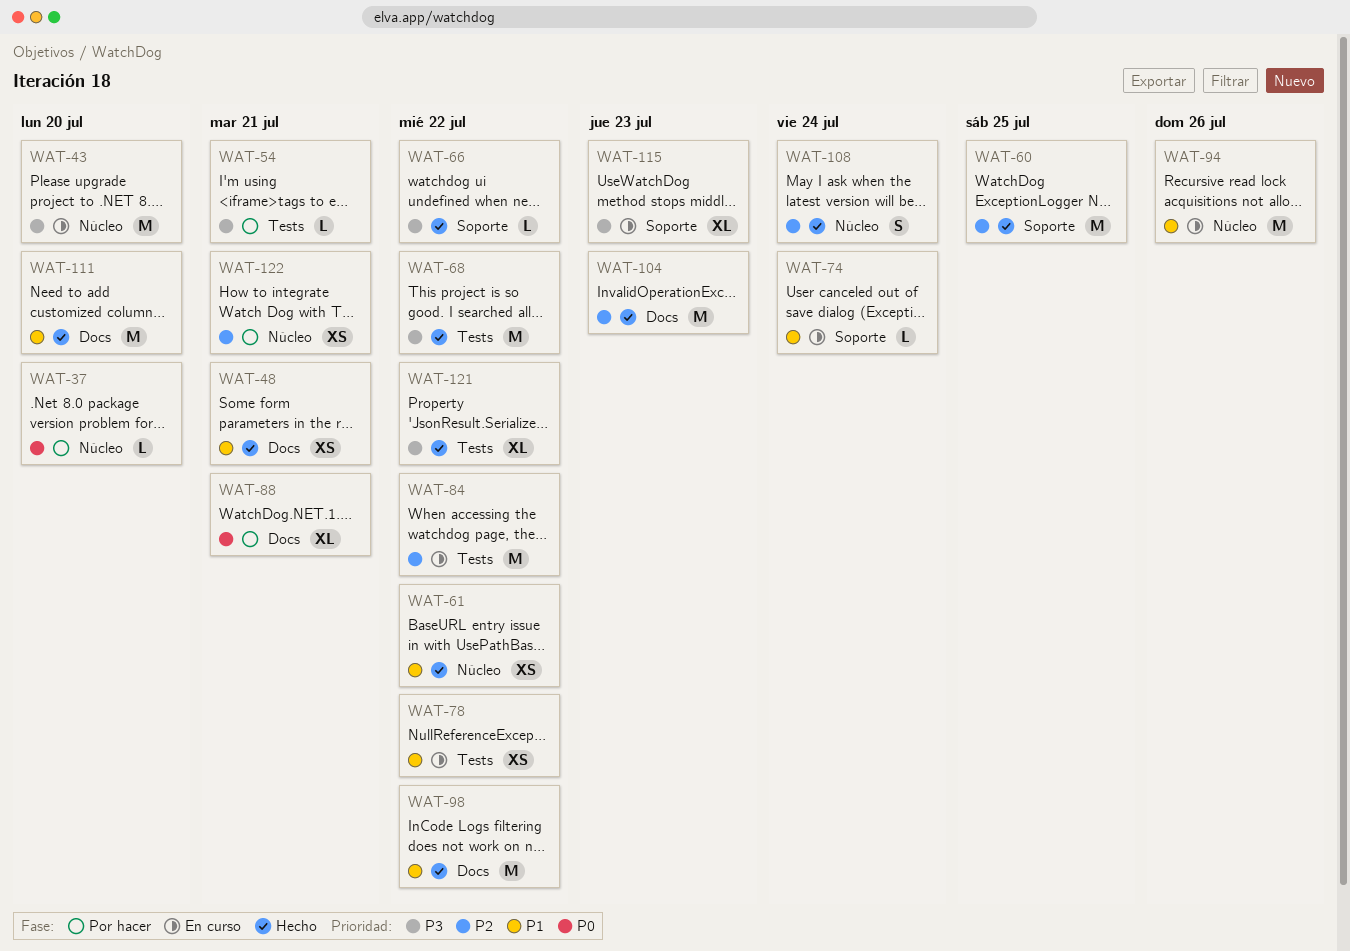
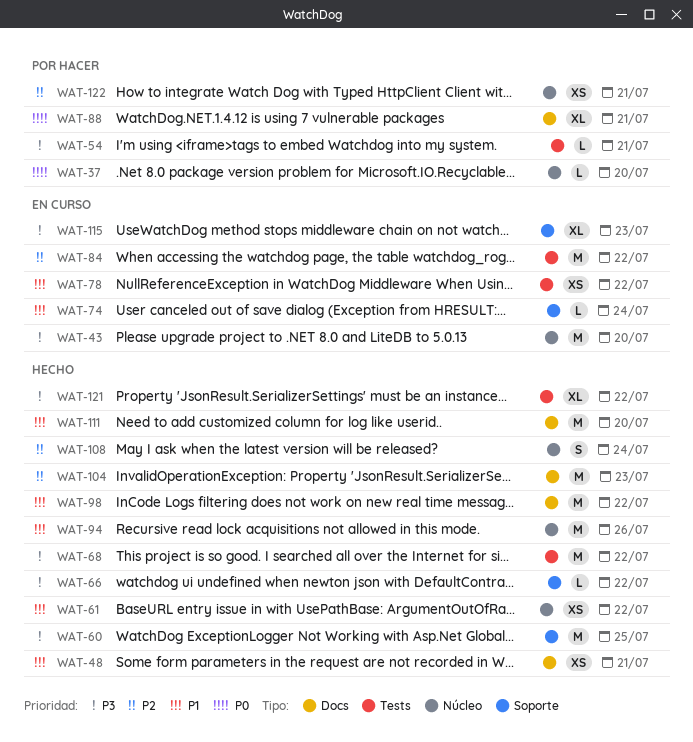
WAT-60, priority: P2 -> P3
WAT-94, status: En curso -> Hecho

